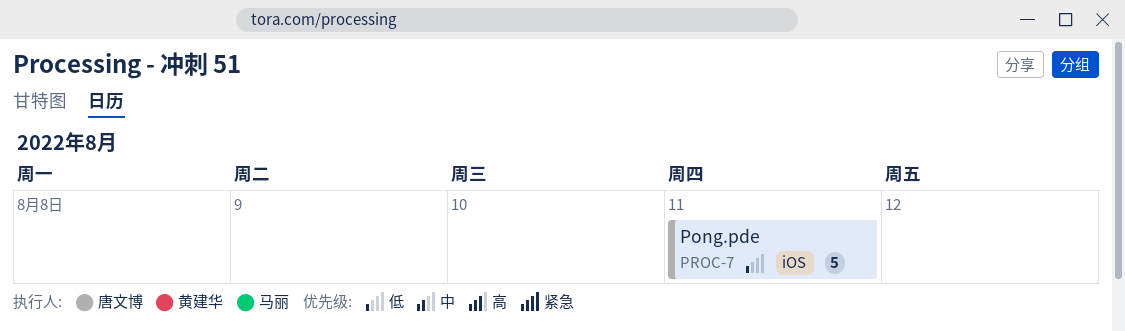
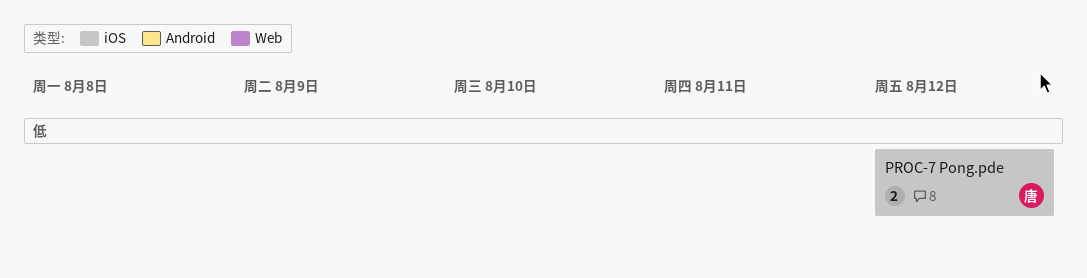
PROC-7, estimate: 5 -> 2
PROC-7, due: Aug 11 -> Aug 12

